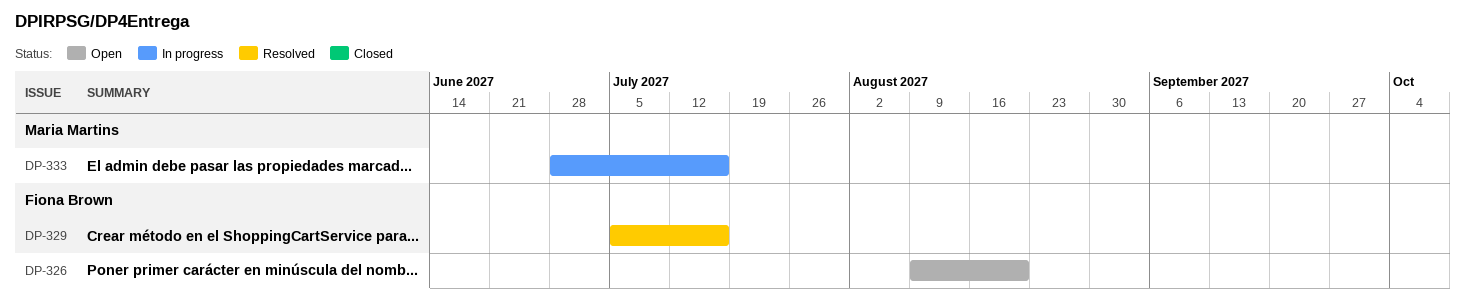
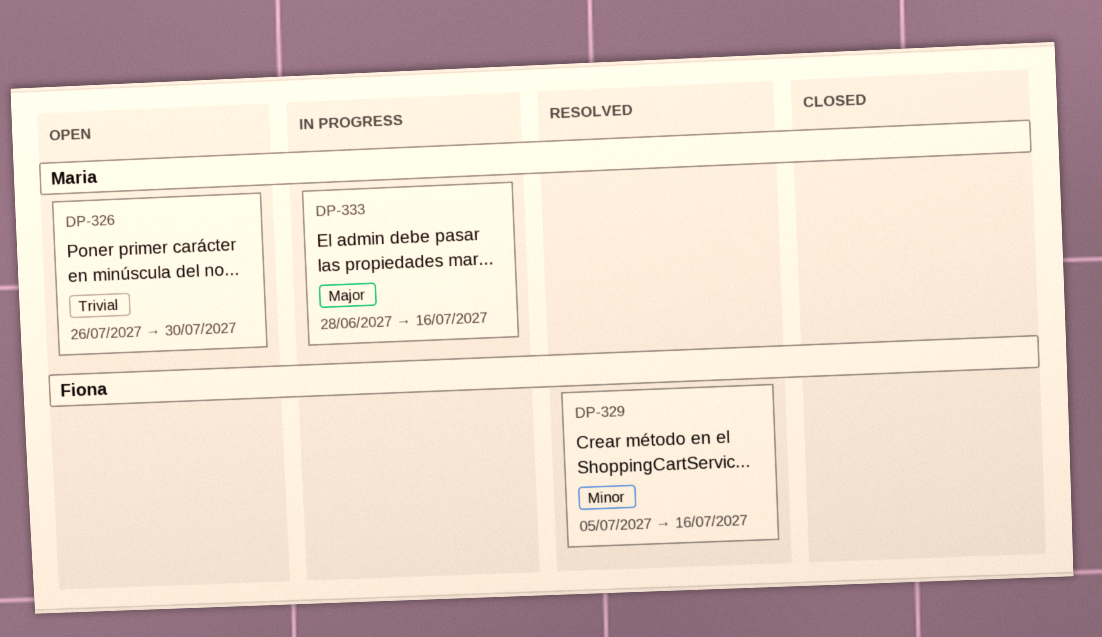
DP-326, owner: Fiona Brown -> Maria Martins
DP-326, start: Aug 9 -> Jul 26
DP-326, due: Aug 20 -> Jul 30

